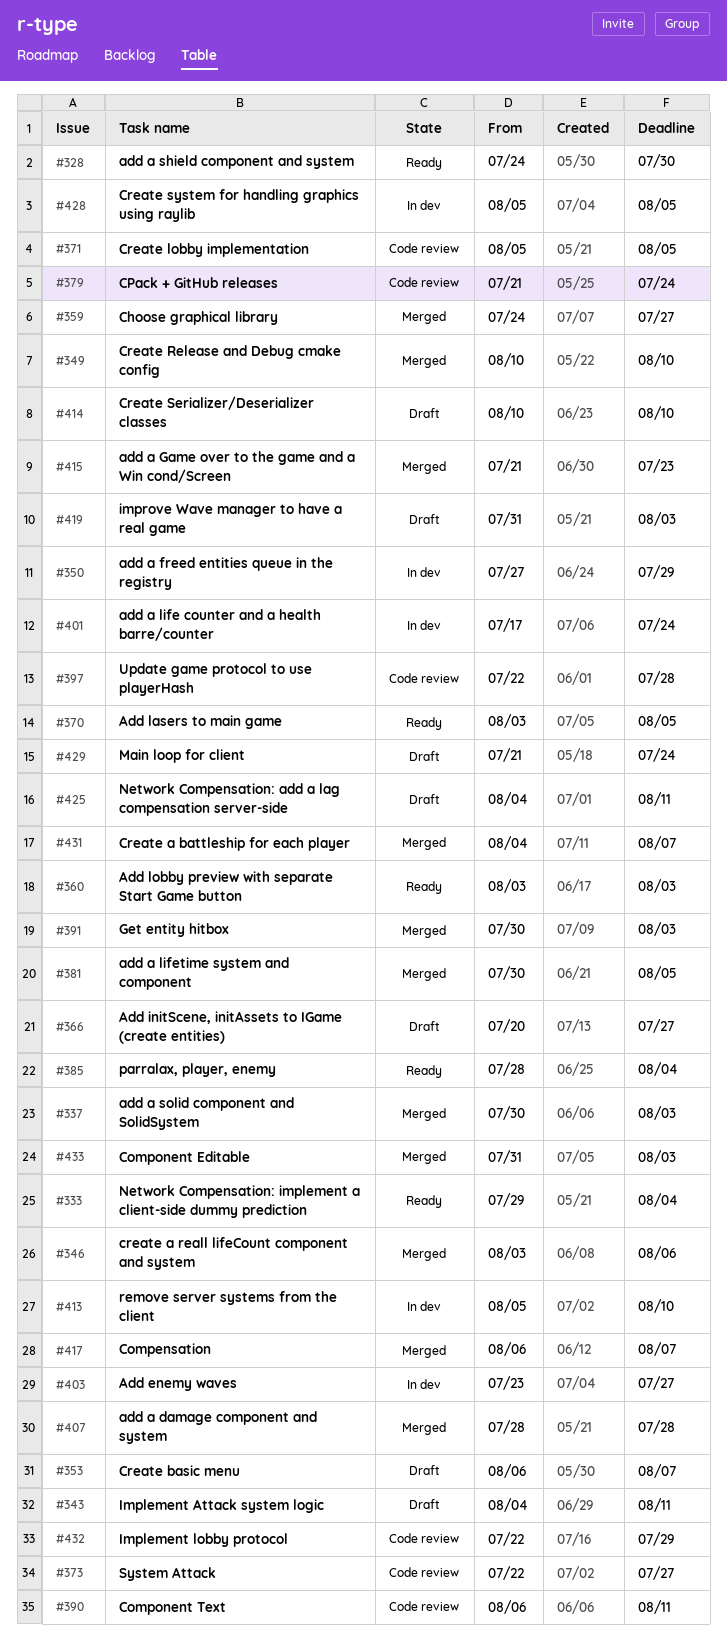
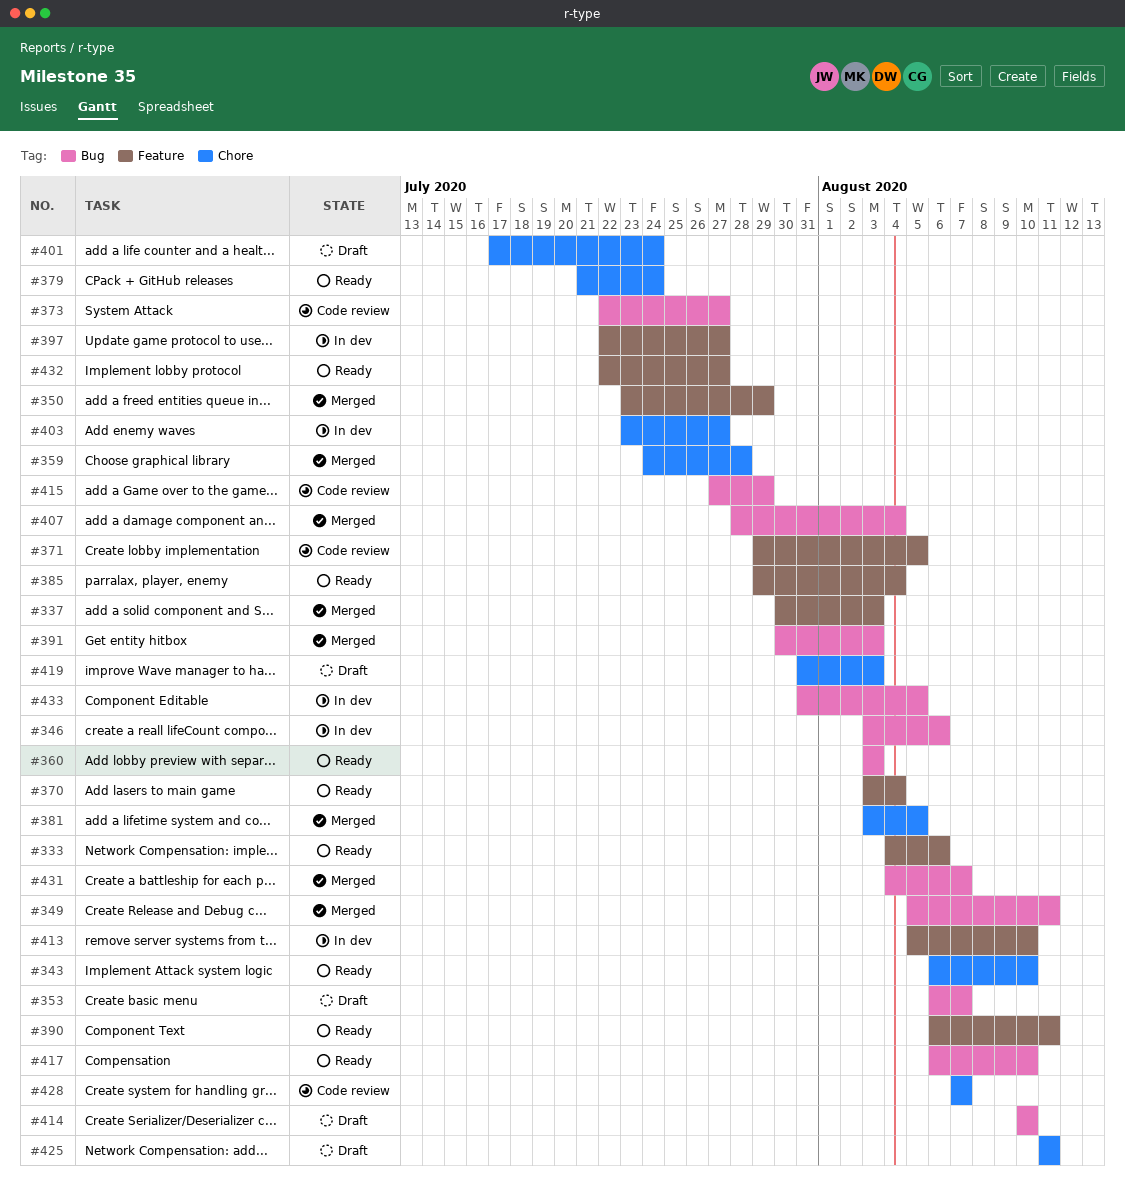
#328: present -> none
#333, start: Jul 29 -> Aug 4
#333, due: Aug 4 -> Aug 6
#343, status: Draft -> Ready
#343, start: Aug 4 -> Aug 6
#343, due: Aug 11 -> Aug 10
#346, status: Merged -> In dev
#349, start: Aug 10 -> Aug 5
#349, due: Aug 10 -> Aug 11
#350, status: In dev -> Merged
#350, start: Jul 27 -> Jul 23
#359, due: Jul 27 -> Jul 28
#366: present -> none
#370, due: Aug 5 -> Aug 4
#371, start: Aug 5 -> Jul 29
#379, status: Code review -> Ready
#381, start: Jul 30 -> Aug 3
#385, start: Jul 28 -> Jul 29
#390, status: Code review -> Ready
#397, status: Code review -> In dev
#397, due: Jul 28 -> Jul 27
#401, status: In dev -> Draft
#407, due: Jul 28 -> Aug 4
#415, status: Merged -> Code review
#415, start: Jul 21 -> Jul 27
#415, due: Jul 23 -> Jul 29
#417, status: Merged -> Ready
#417, due: Aug 7 -> Aug 10
#425, start: Aug 4 -> Aug 11
#428, status: In dev -> Code review
#428, start: Aug 5 -> Aug 7
#428, due: Aug 5 -> Aug 7
#429: present -> none
#432, status: Code review -> Ready
#432, due: Jul 29 -> Jul 27
#433, status: Merged -> In dev
#433, due: Aug 3 -> Aug 5

